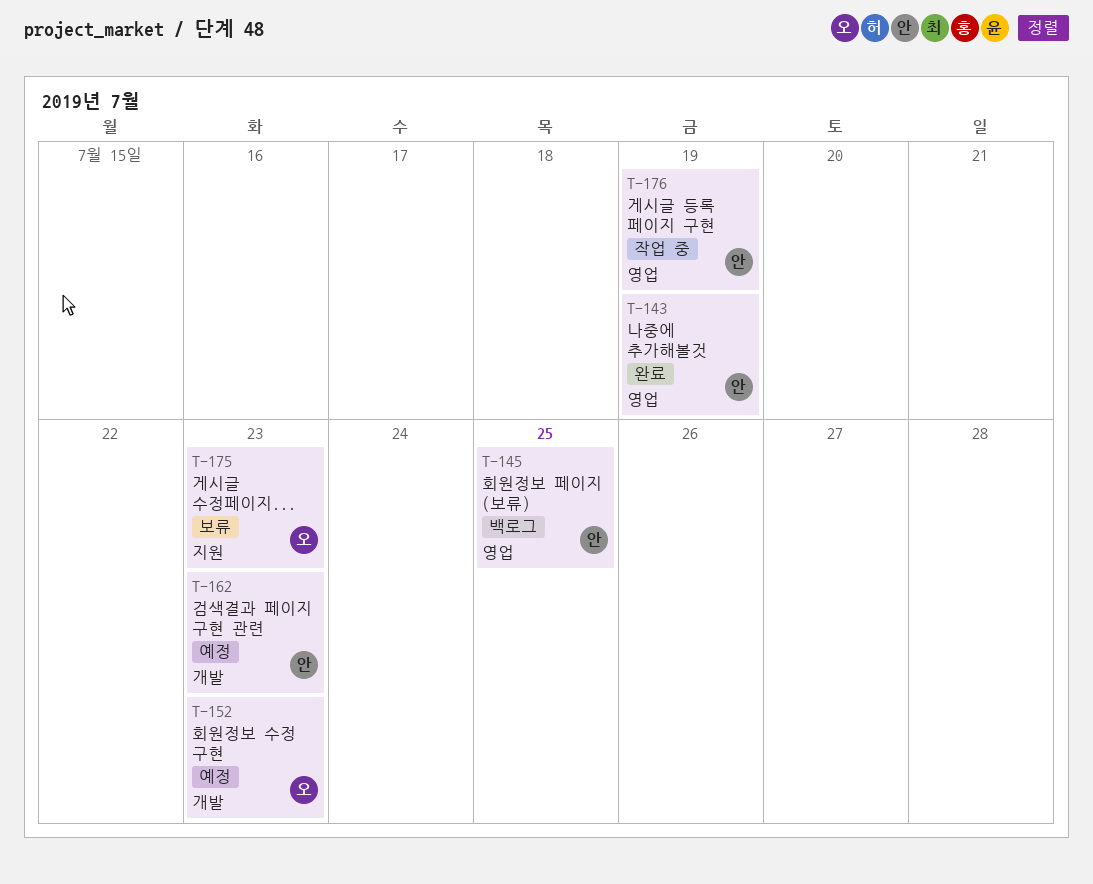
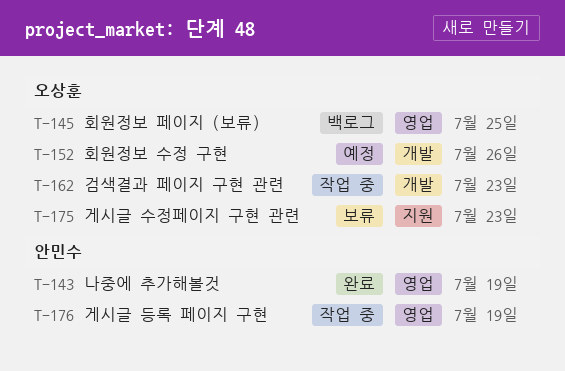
T-145, owner: 안민수 -> 오상훈
T-152, due: Jul 23 -> Jul 26
T-162, status: 예정 -> 작업 중
T-162, owner: 안민수 -> 오상훈

